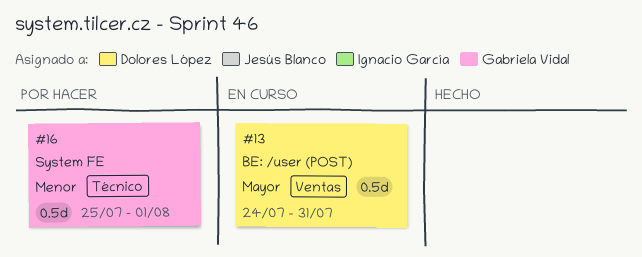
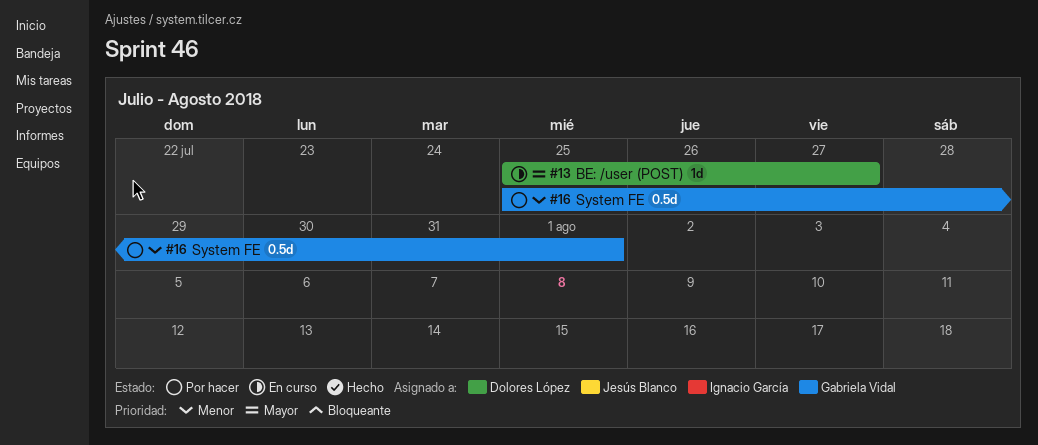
#13, estimate: 0.5d -> 1d
#13, start: Jul 24 -> Jul 25
#13, due: Jul 31 -> Jul 27

